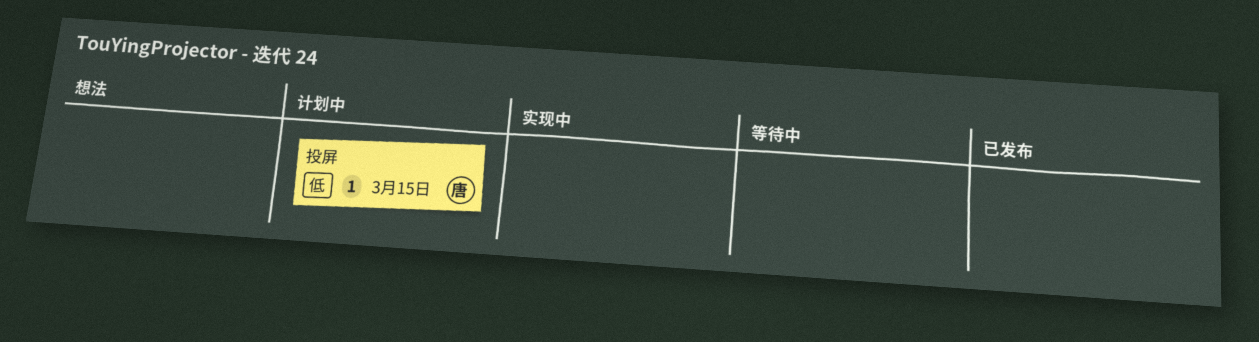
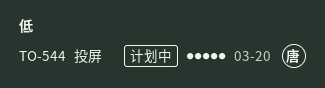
投屏, estimate: 1 -> 5
投屏, due: Mar 15 -> Mar 20

